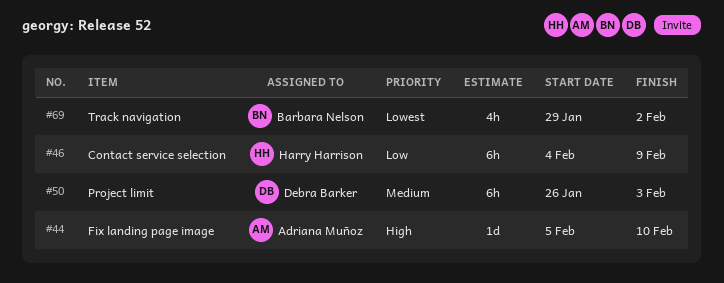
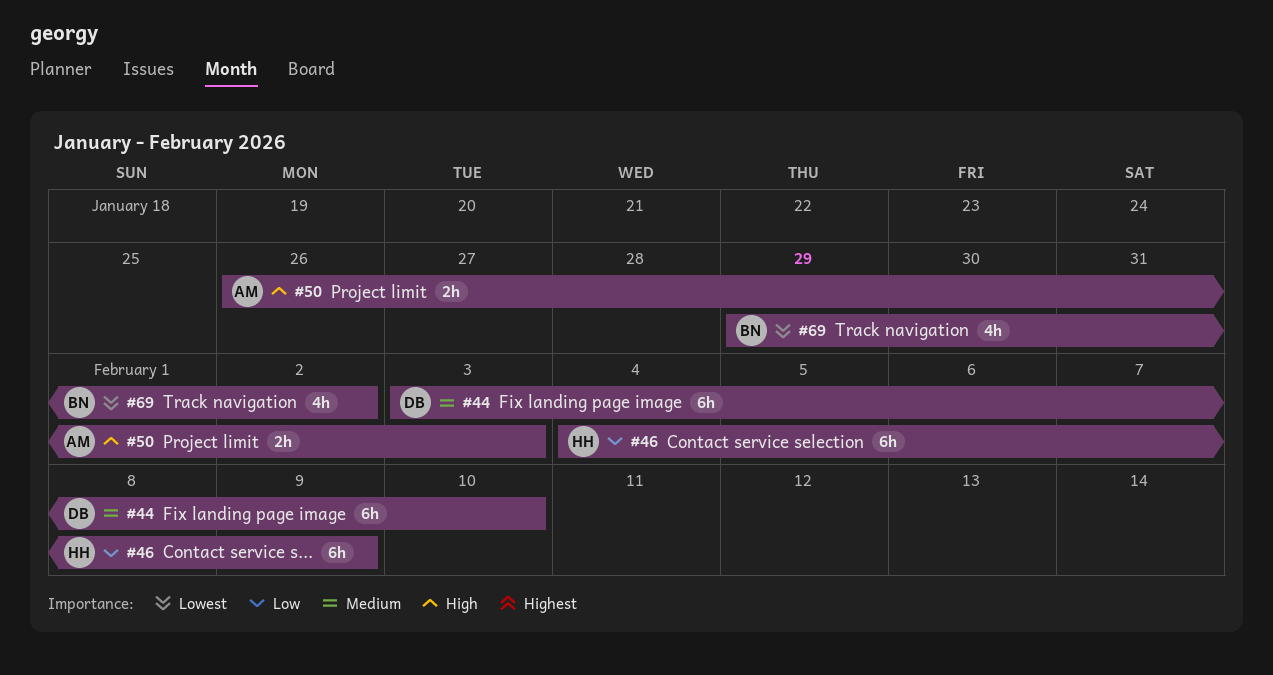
#44, owner: Adriana Muñoz -> Debra Barker
#44, priority: High -> Medium
#44, estimate: 1d -> 6h
#44, start: Feb 5 -> Feb 3
#50, owner: Debra Barker -> Adriana Muñoz
#50, priority: Medium -> High
#50, estimate: 6h -> 2h

